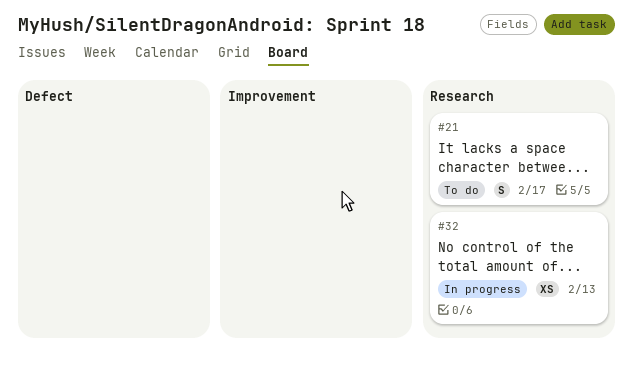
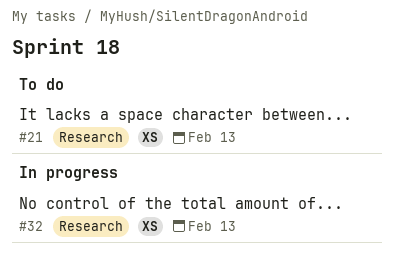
#21, estimate: S -> XS
#21, due: Feb 17 -> Feb 13

